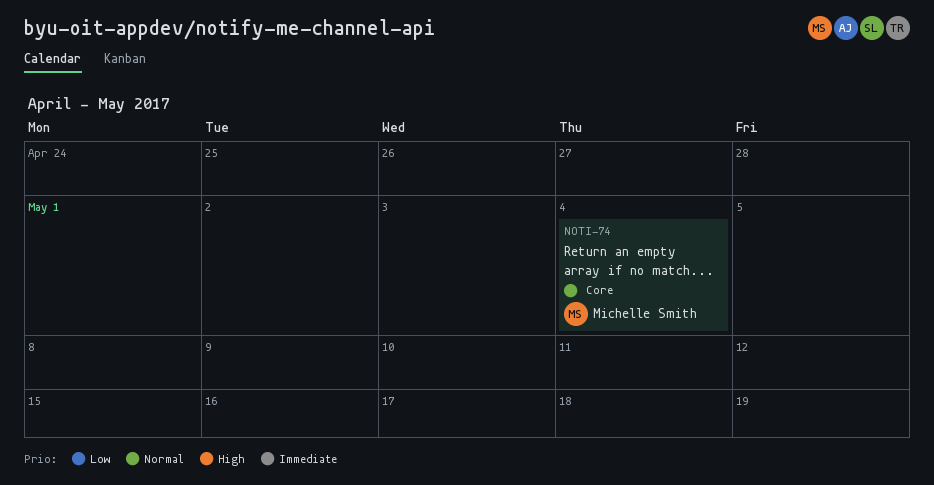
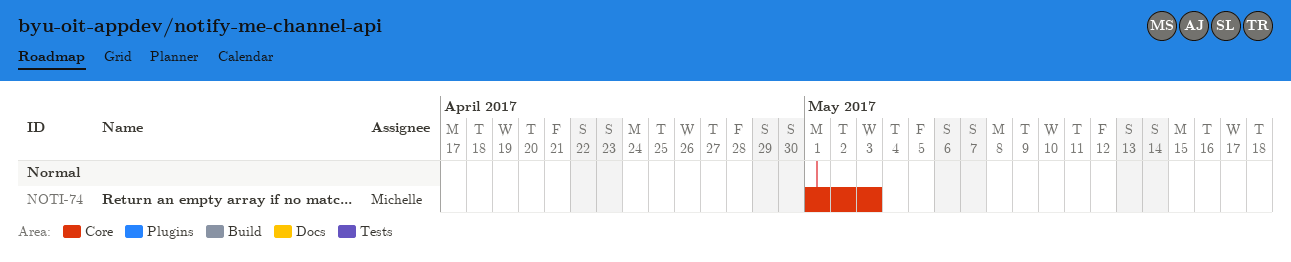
NOTI-74, due: May 4 -> May 3

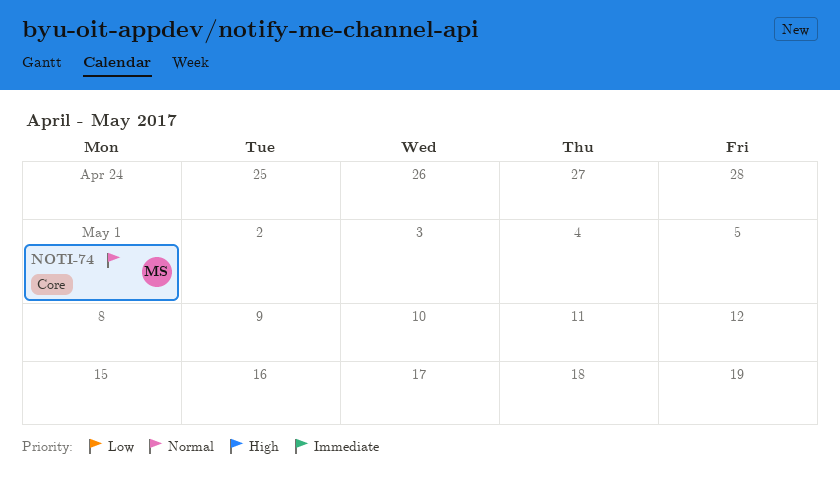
NOTI-74, due: May 3 -> May 1

